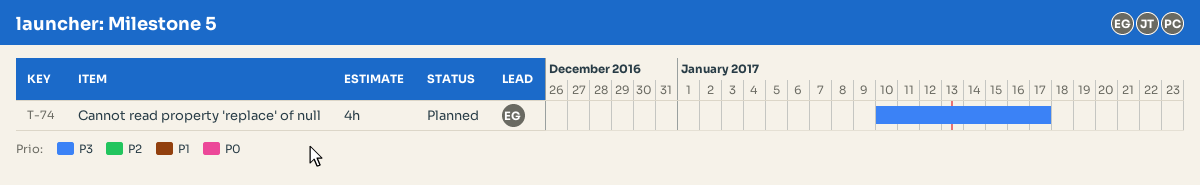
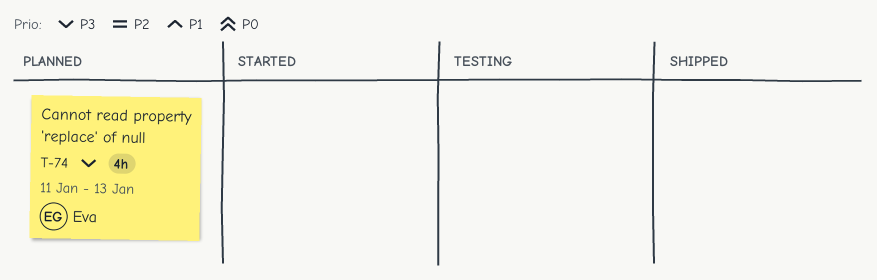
T-74, start: Jan 10 -> Jan 11
T-74, due: Jan 17 -> Jan 13

